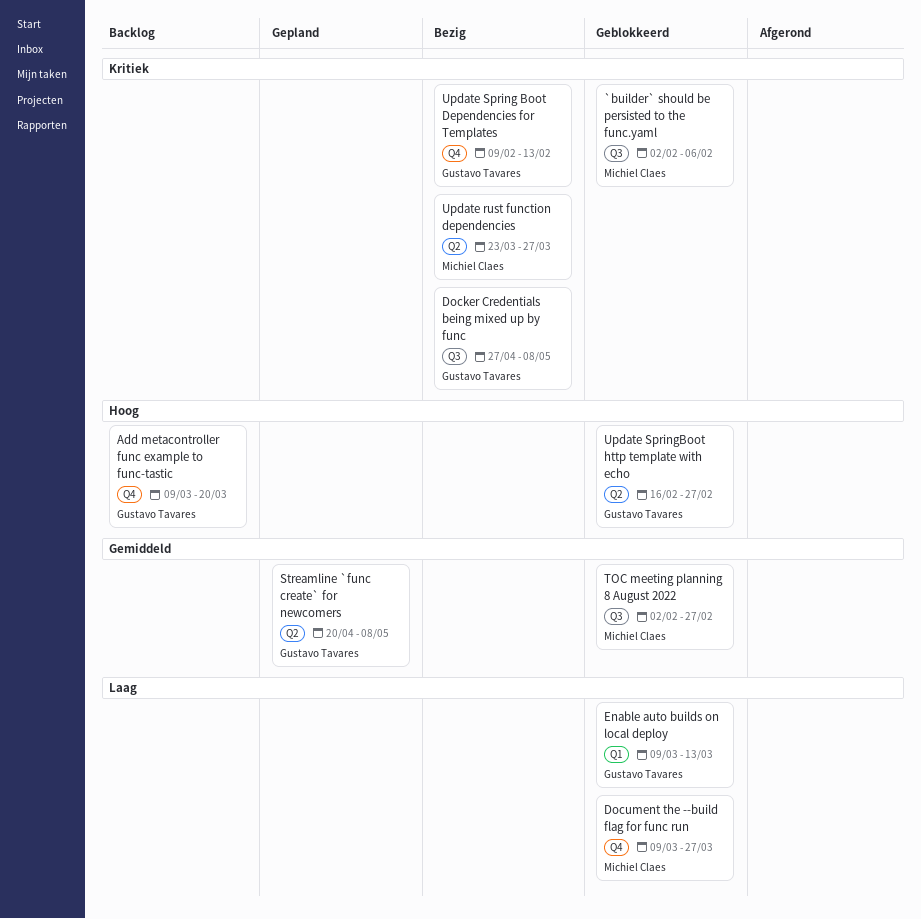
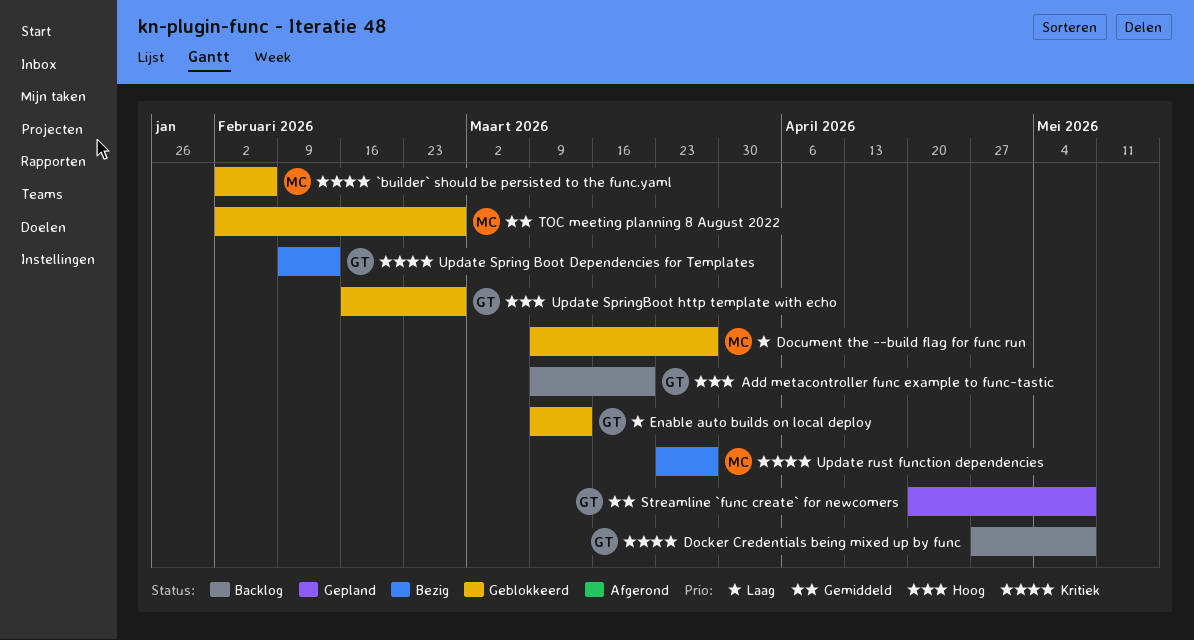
Docker Credentials being mixed up by func, status: Bezig -> Backlog

